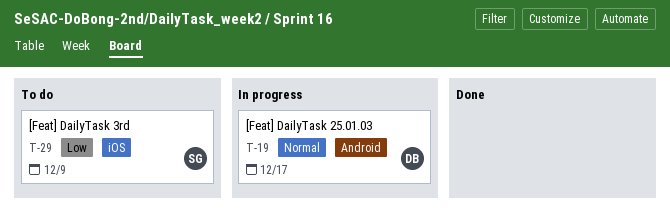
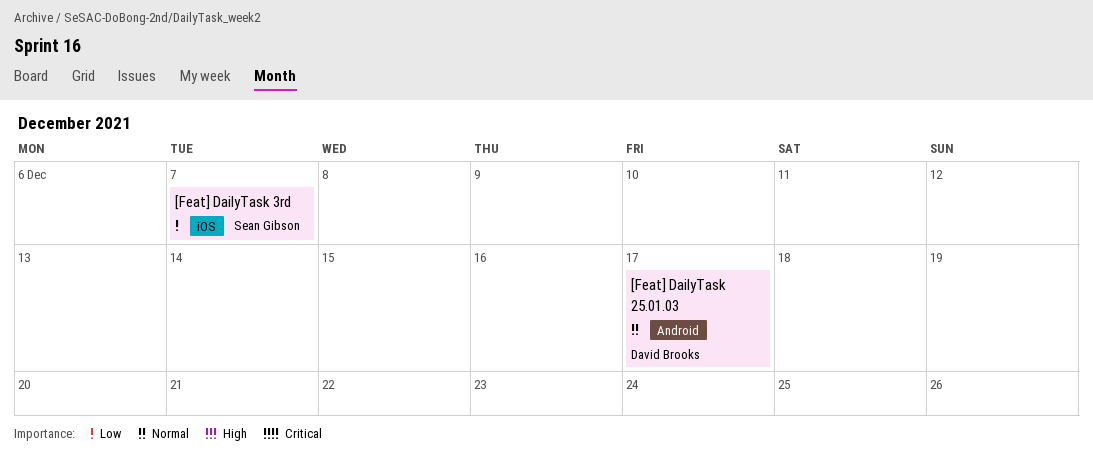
[Feat] DailyTask 3rd, due: Dec 9 -> Dec 7

